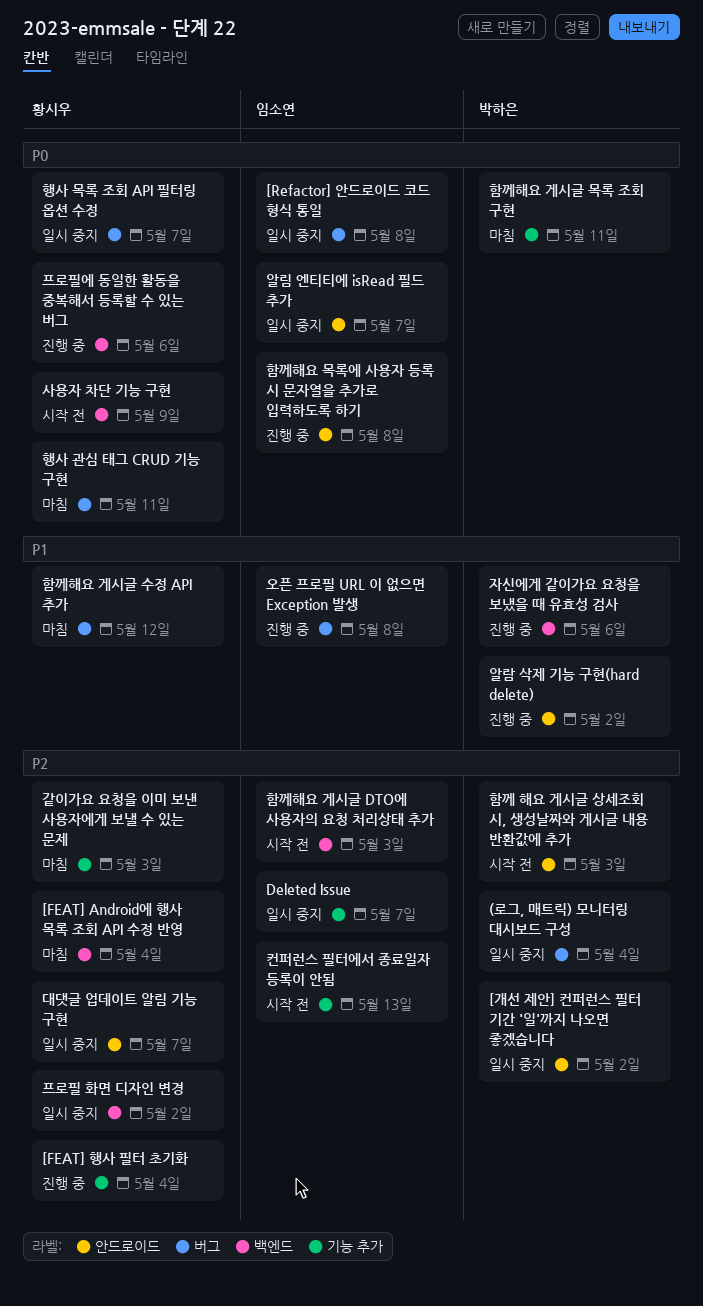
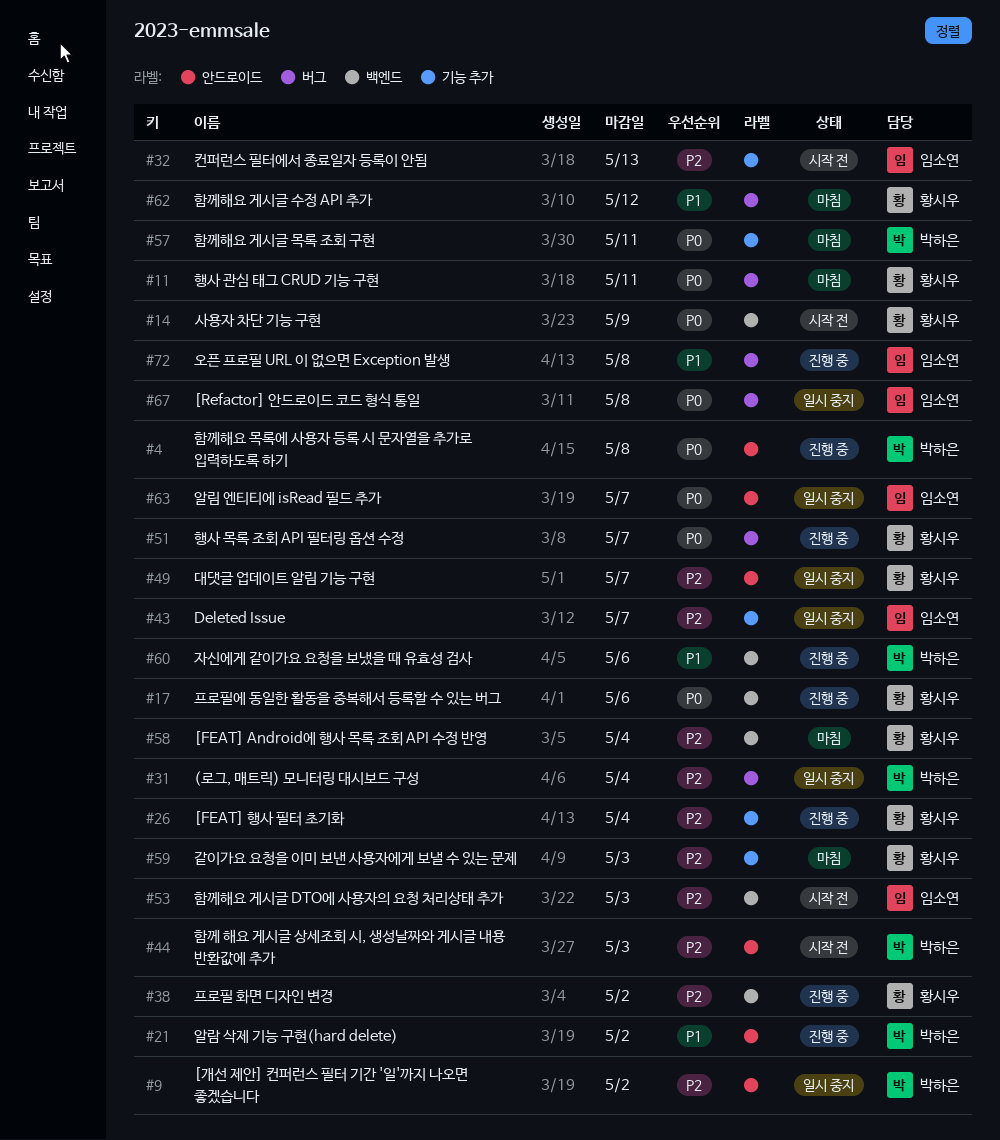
프로필 화면 디자인 변경, status: 일시 중지 -> 진행 중
함께해요 목록에 사용자 등록 시 문자열을 추가로 입력하도록 하기, owner: 임소연 -> 박하은
행사 목록 조회 API 필터링 옵션 수정, status: 일시 중지 -> 진행 중

